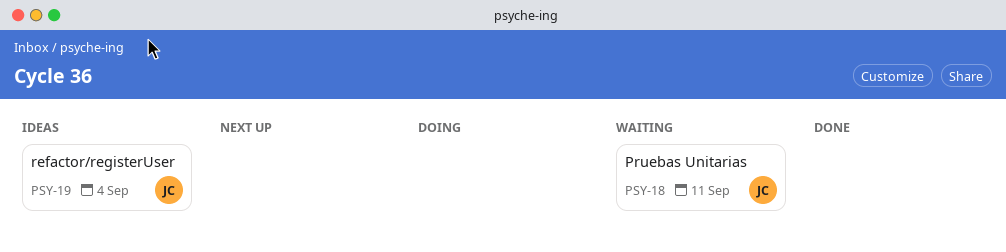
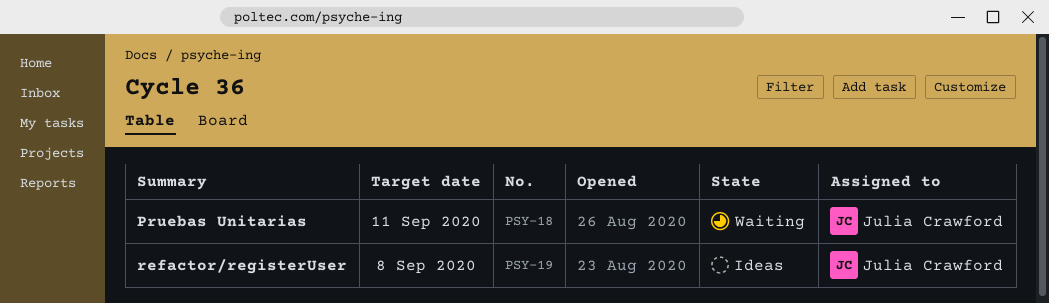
PSY-19, due: Sep 4 -> Sep 8

